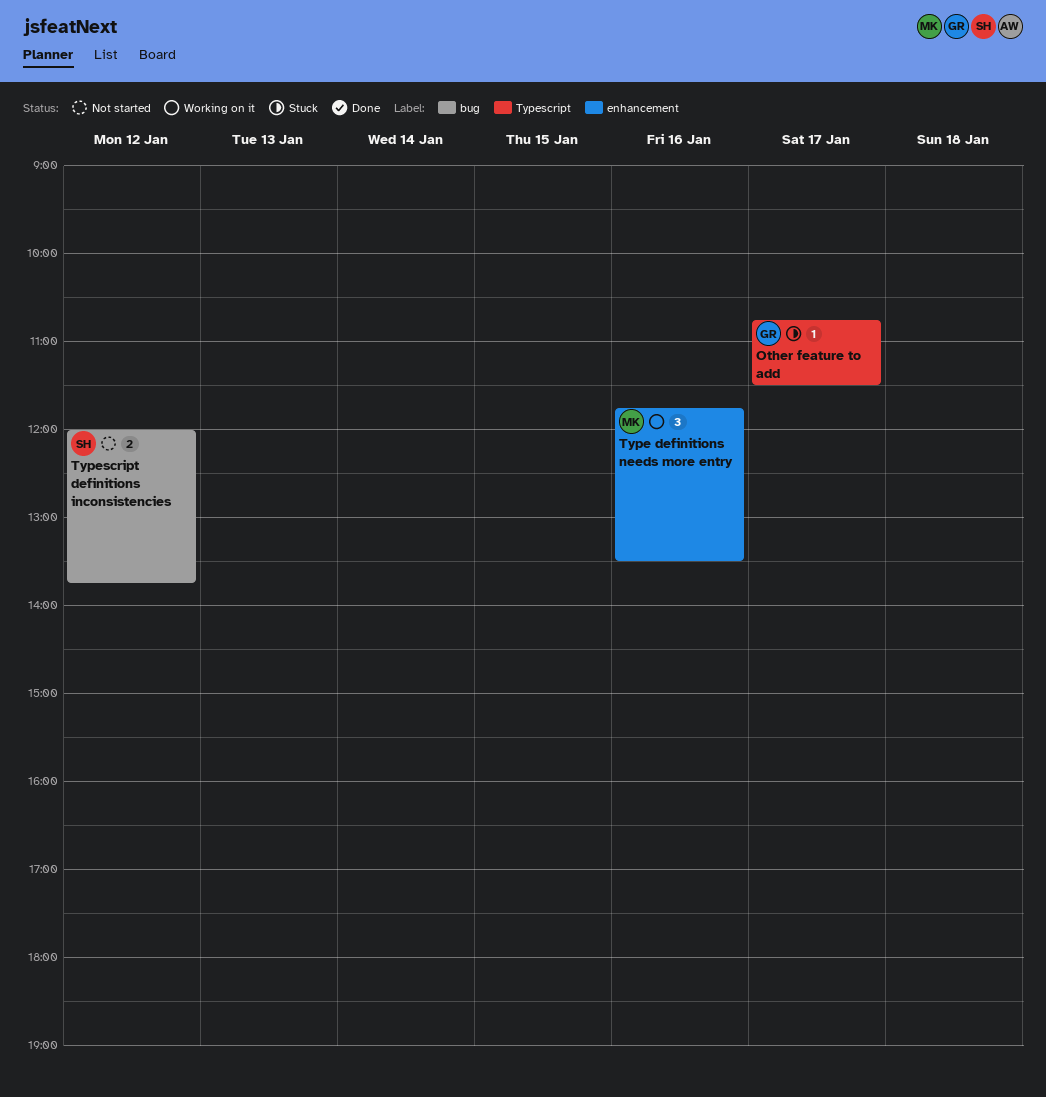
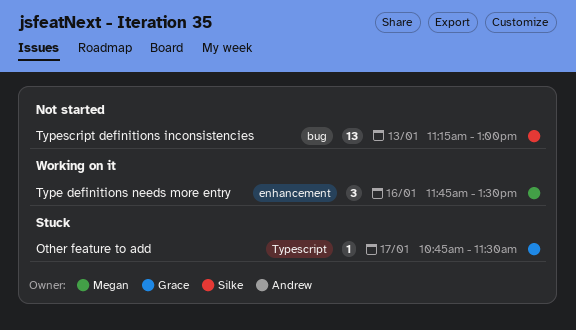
Typescript definitions inconsistencies, estimate: 2 -> 13
Typescript definitions inconsistencies, day: Jan 12 -> Jan 13
Typescript definitions inconsistencies, begins: 12:00 -> 11:15
Typescript definitions inconsistencies, ends: 13:45 -> 13:00

